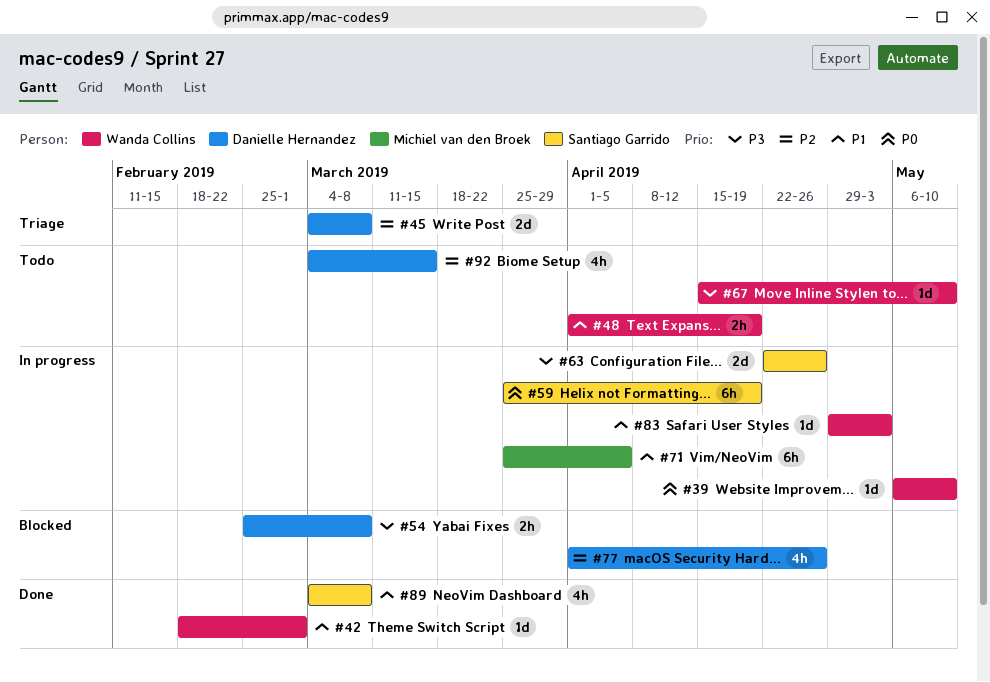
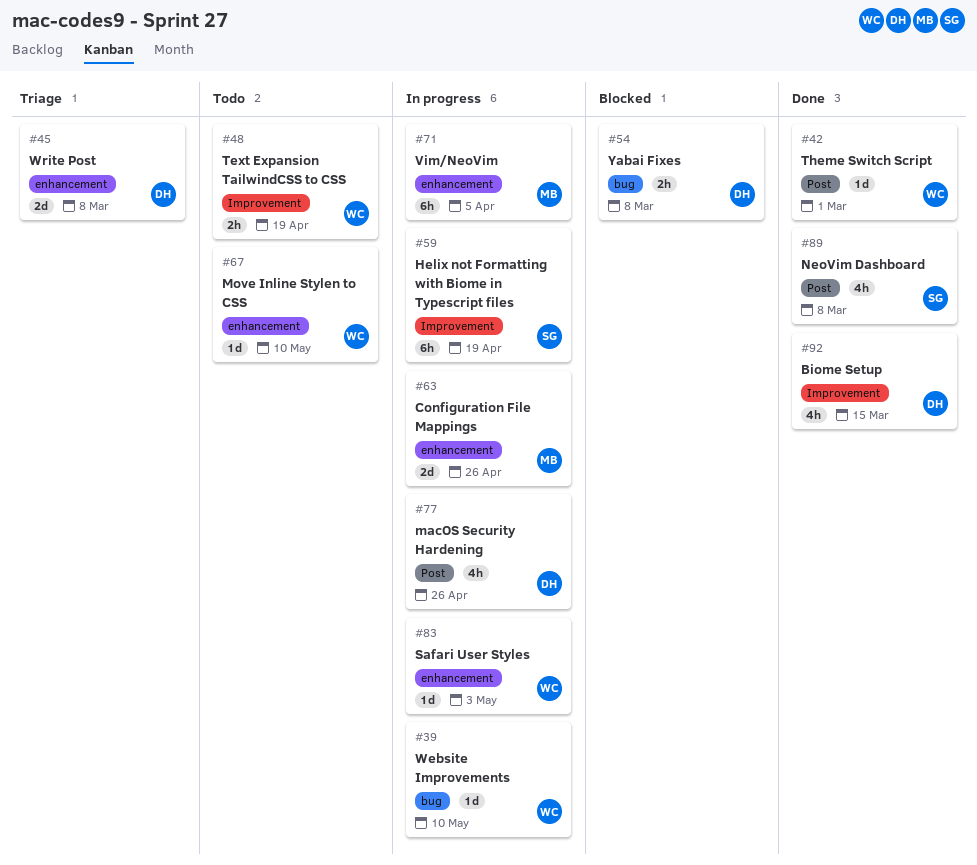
#63, owner: Santiago Garrido -> Michiel van den Broek
#77, status: Blocked -> In progress
#92, status: Todo -> Done

